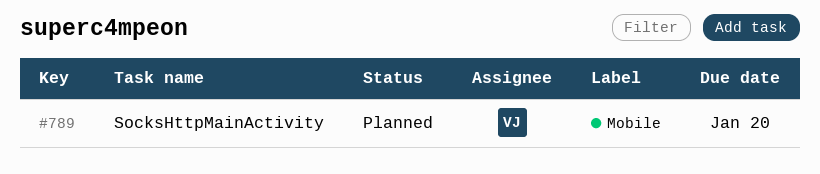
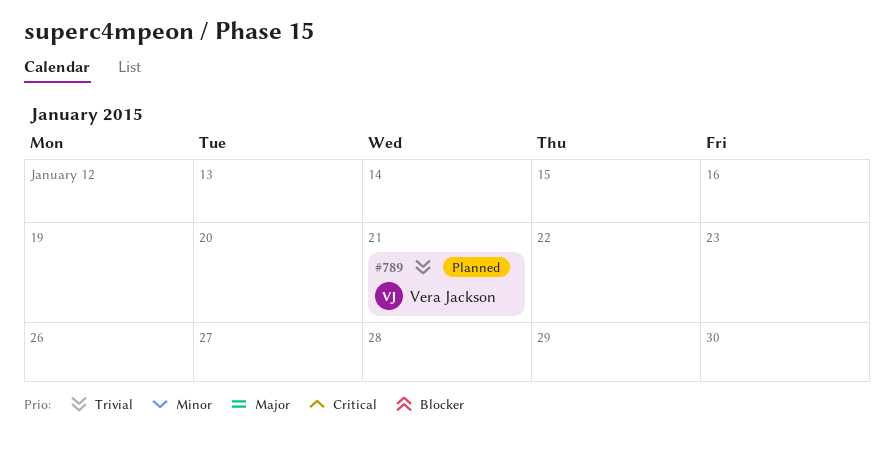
#789, due: Jan 20 -> Jan 21

